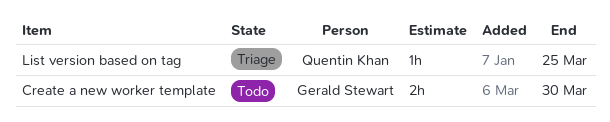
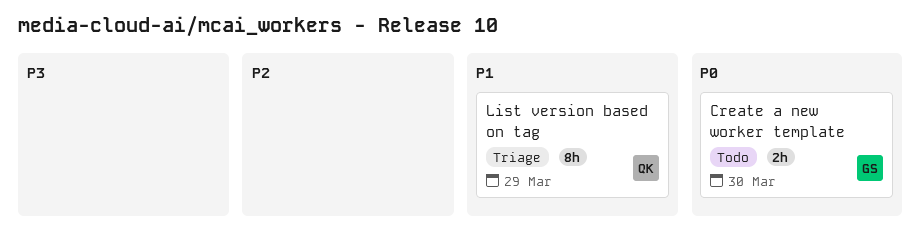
List version based on tag, estimate: 1h -> 8h
List version based on tag, due: Mar 25 -> Mar 29

